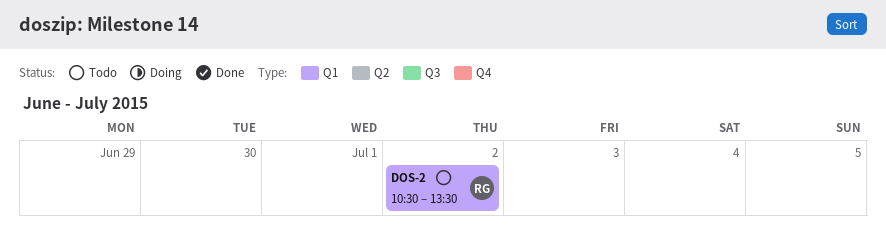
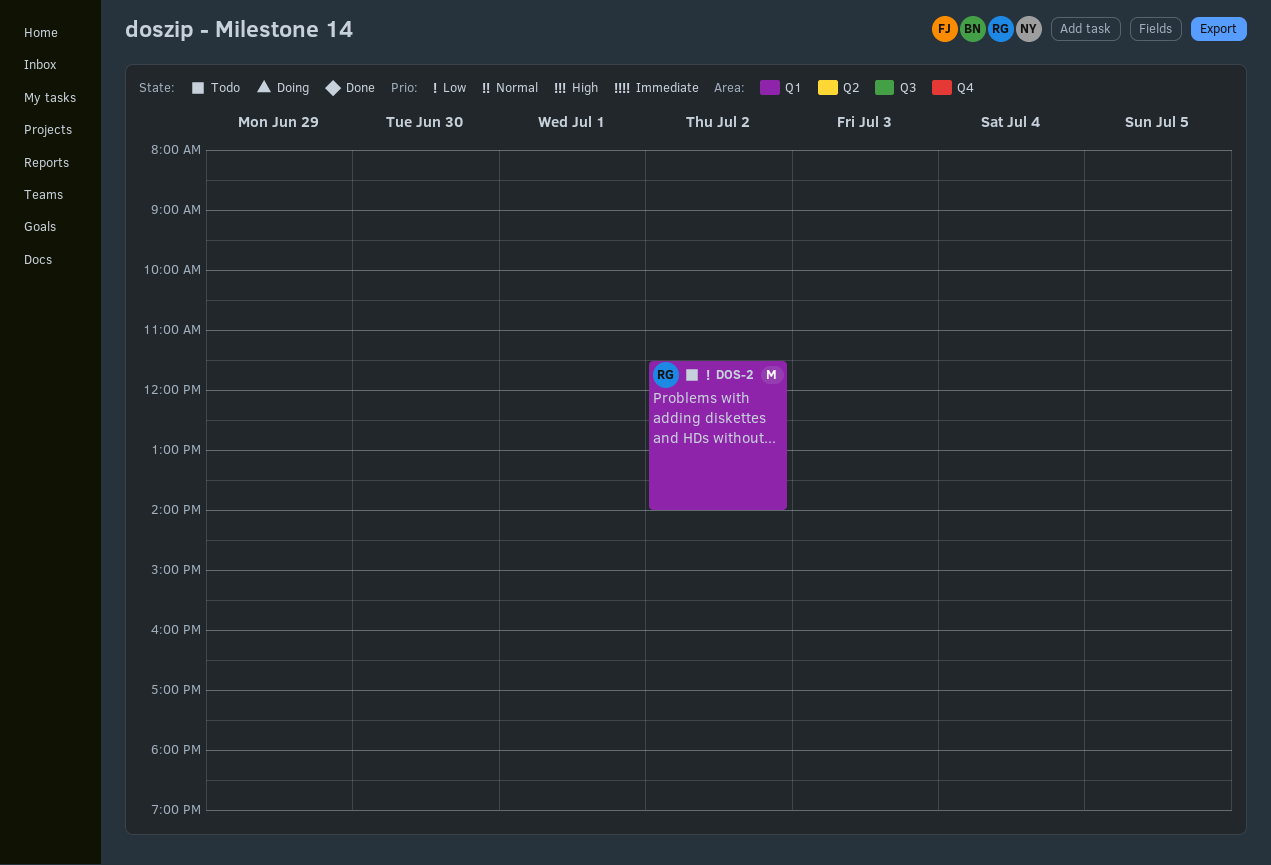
DOS-2, begins: 10:30 -> 11:30
DOS-2, ends: 13:30 -> 14:00

